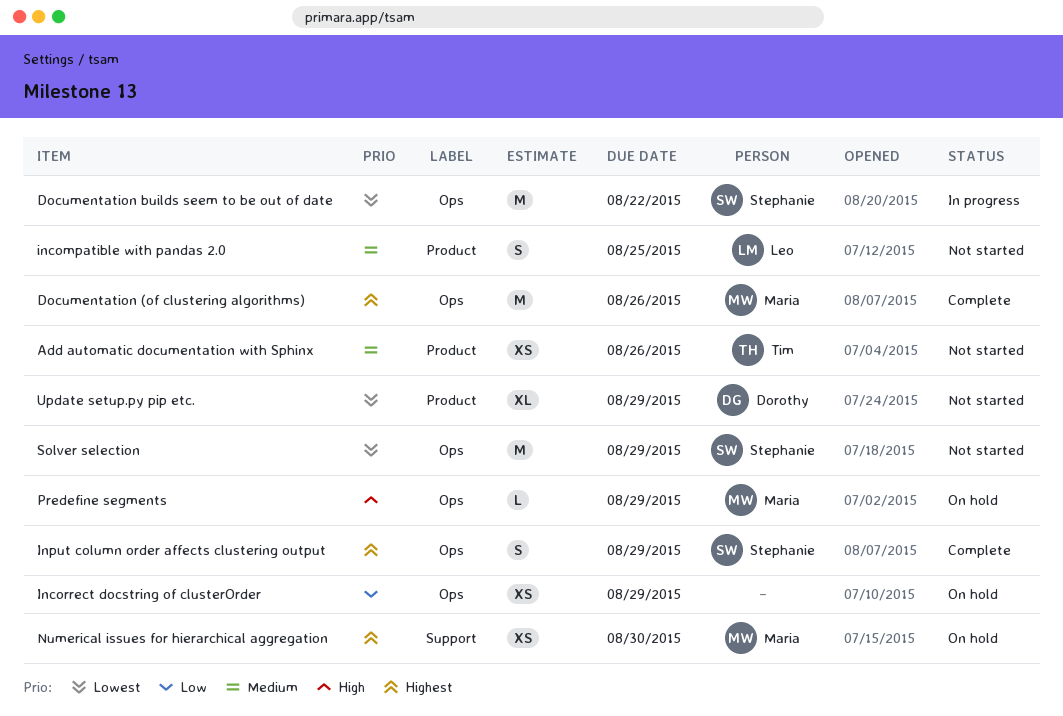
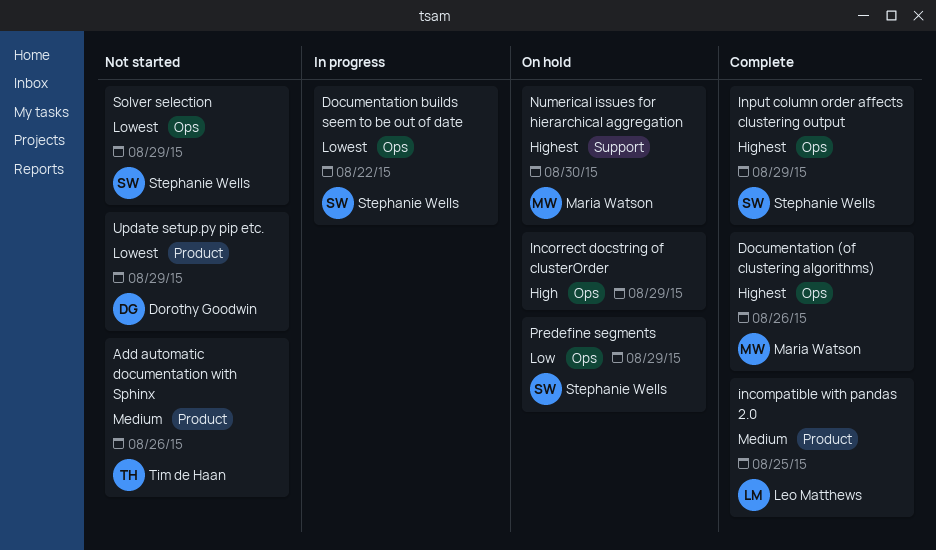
incompatible with pandas 2.0, status: Not started -> Complete
Incorrect docstring of clusterOrder, priority: Low -> High
Predefine segments, owner: Maria Watson -> Stephanie Wells
Predefine segments, priority: High -> Low

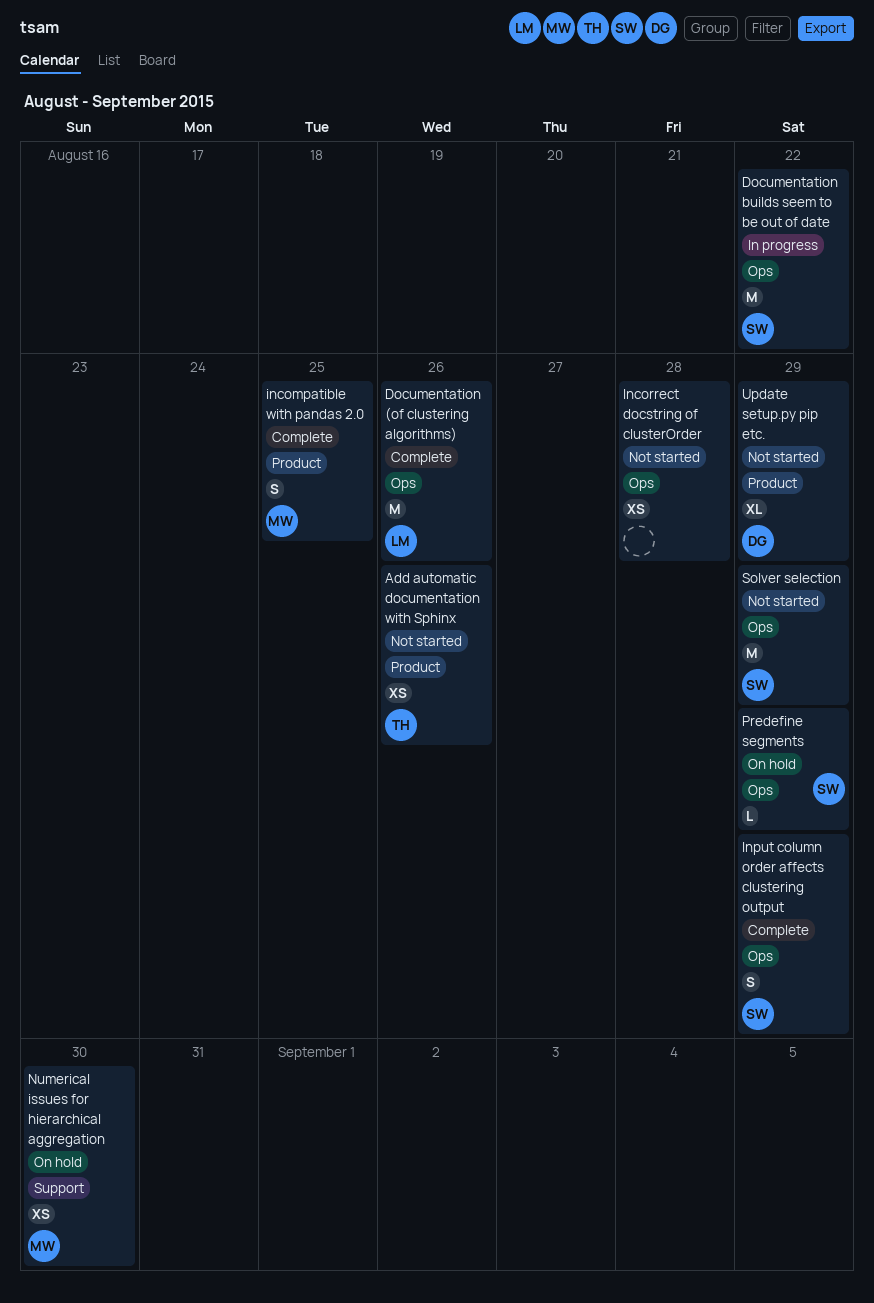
Documentation (of clustering algorithms), owner: Maria Watson -> Leo Matthews
incompatible with pandas 2.0, owner: Leo Matthews -> Maria Watson
Incorrect docstring of clusterOrder, status: On hold -> Not started
Incorrect docstring of clusterOrder, due: Aug 29 -> Aug 28

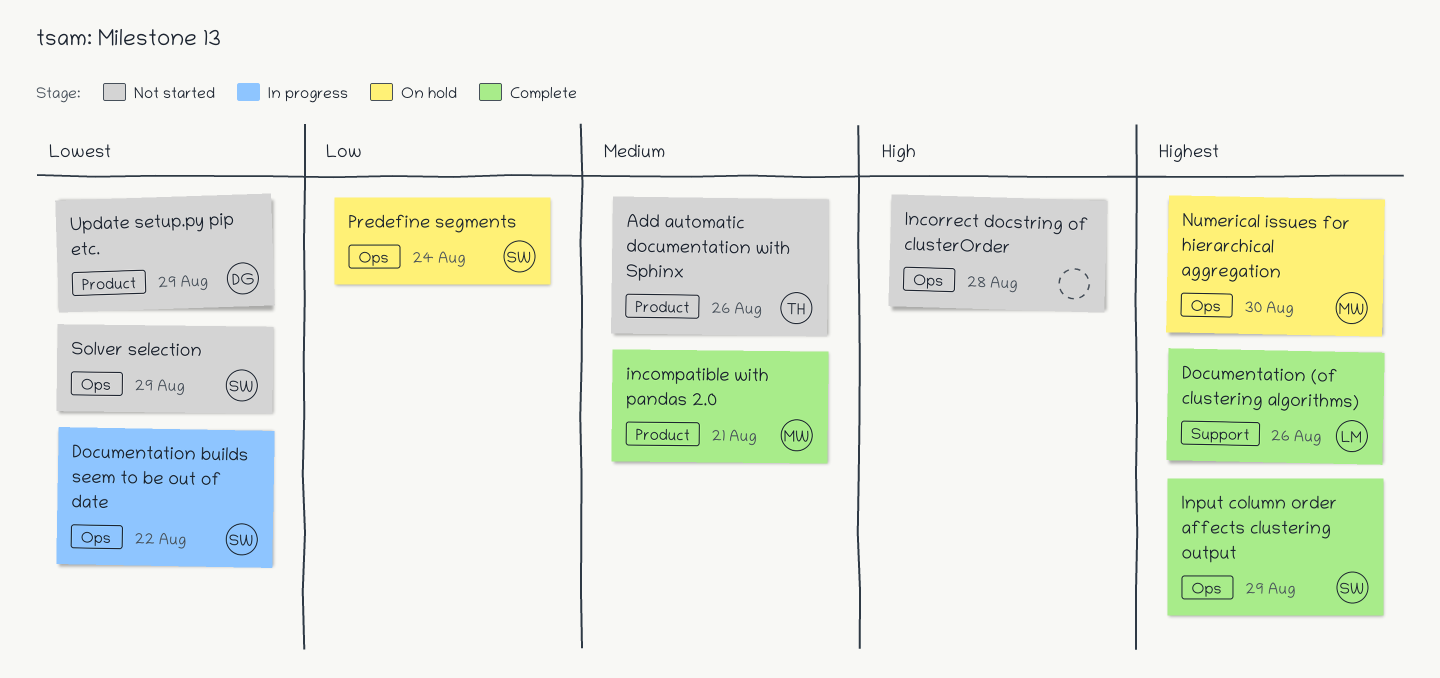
Documentation (of clustering algorithms), label: Ops -> Support
incompatible with pandas 2.0, due: Aug 25 -> Aug 21
Numerical issues for hierarchical aggregation, label: Support -> Ops
Predefine segments, due: Aug 29 -> Aug 24

